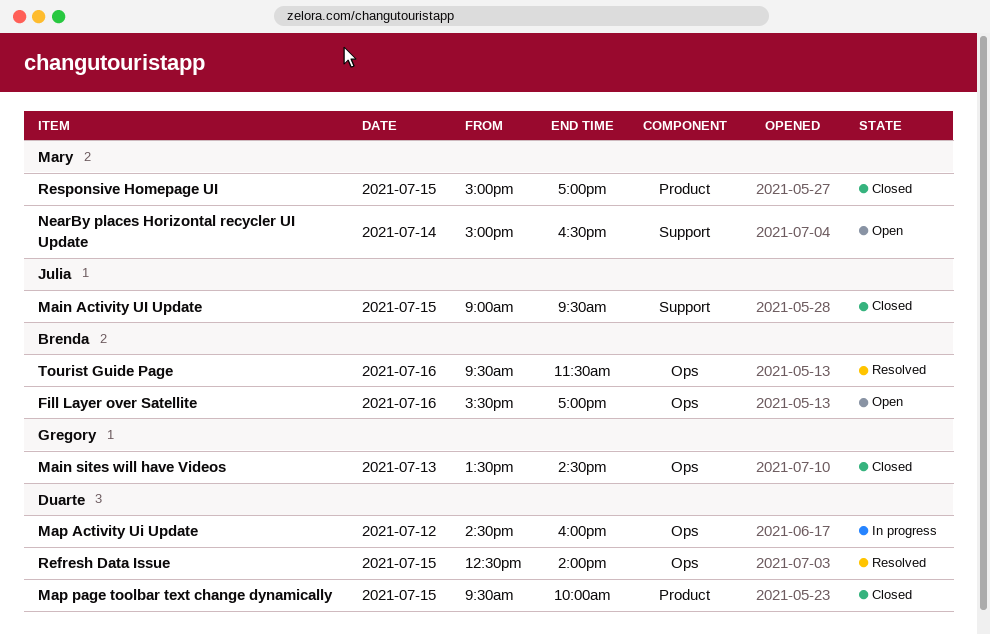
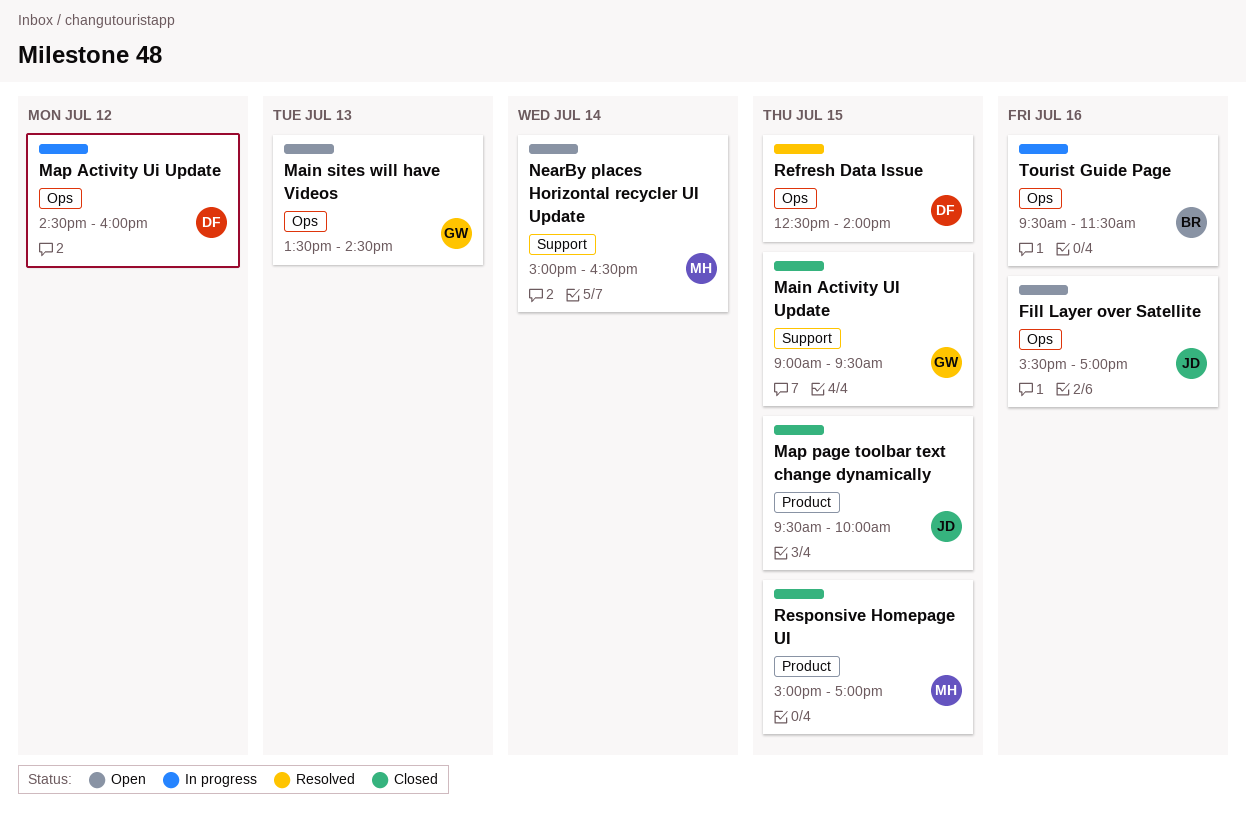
Fill Layer over Satellite, owner: Brenda -> Julia
Main Activity UI Update, owner: Julia -> Gregory
Main sites will have Videos, status: Closed -> Open
Map page toolbar text change dynamically, owner: Duarte -> Julia
Tourist Guide Page, status: Resolved -> In progress

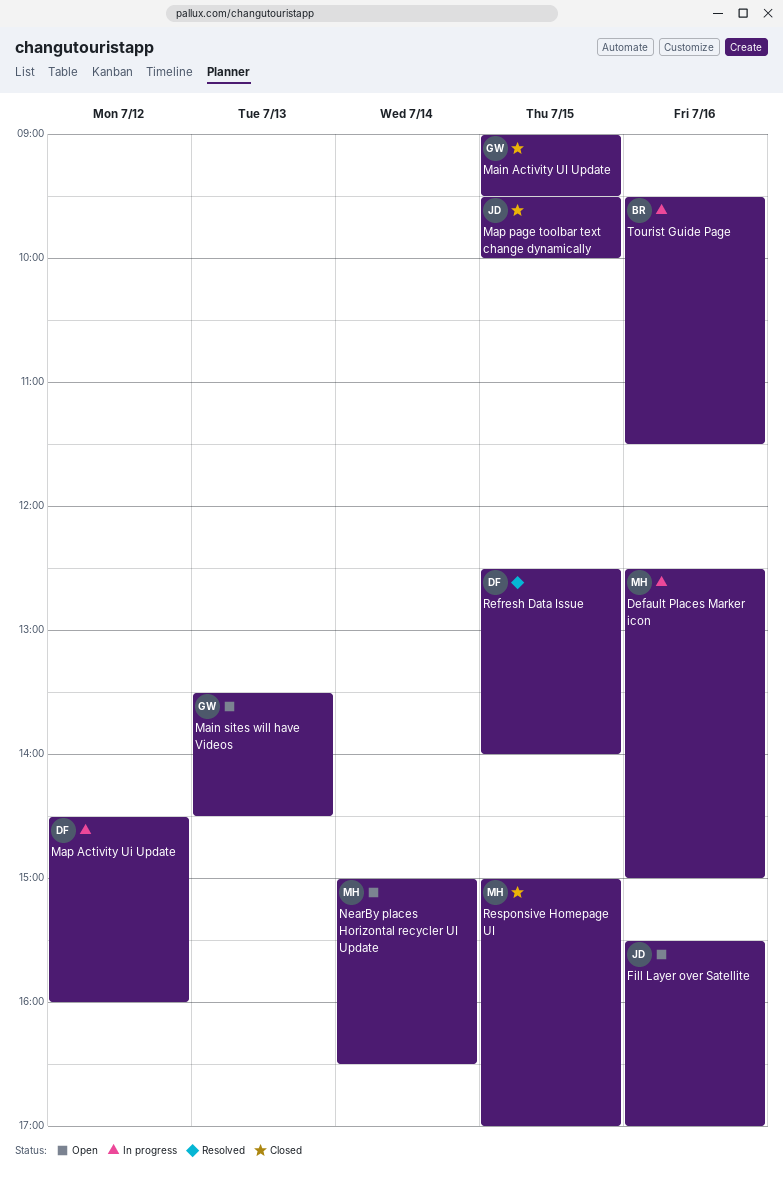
Default Places Marker icon: none -> present

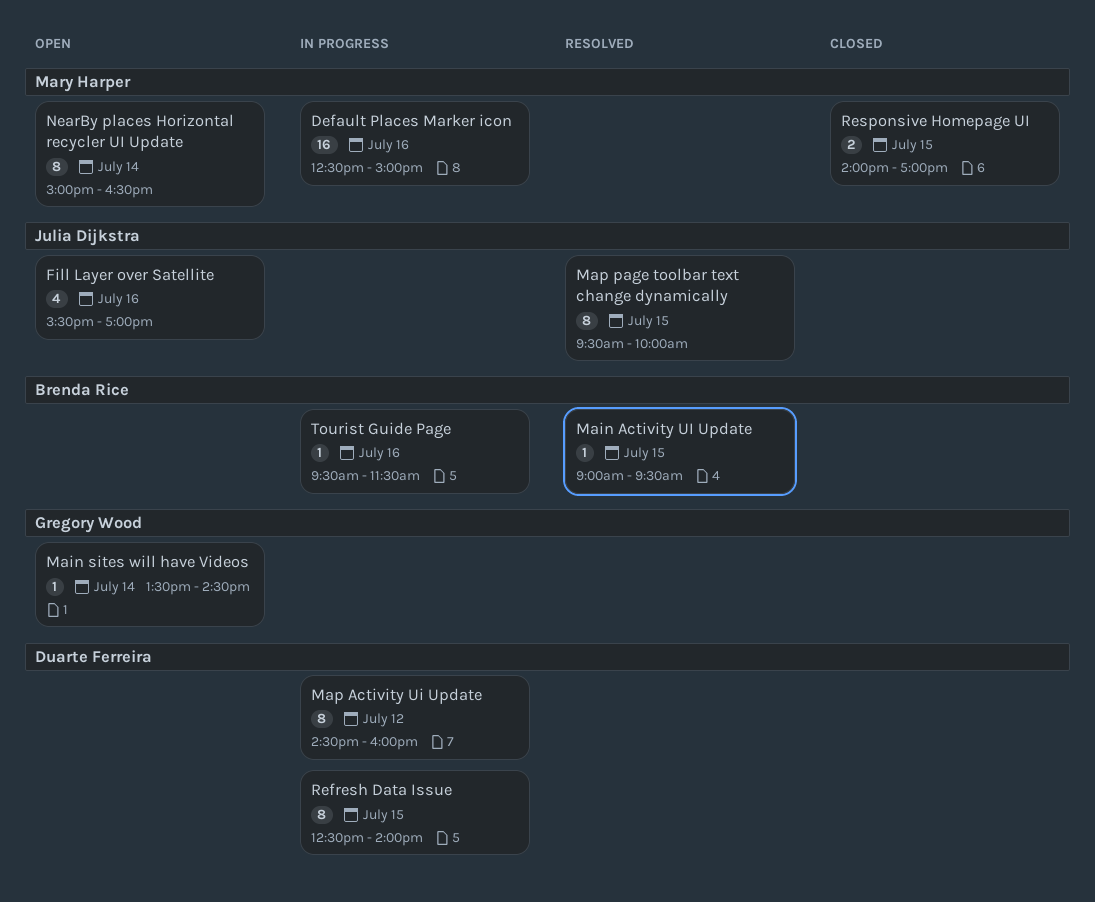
Main Activity UI Update, status: Closed -> Resolved
Main Activity UI Update, owner: Gregory Wood -> Brenda Rice
Main sites will have Videos, day: Jul 13 -> Jul 14
Map page toolbar text change dynamically, status: Closed -> Resolved
Refresh Data Issue, status: Resolved -> In progress
Responsive Homepage UI, begins: 15:00 -> 14:00

